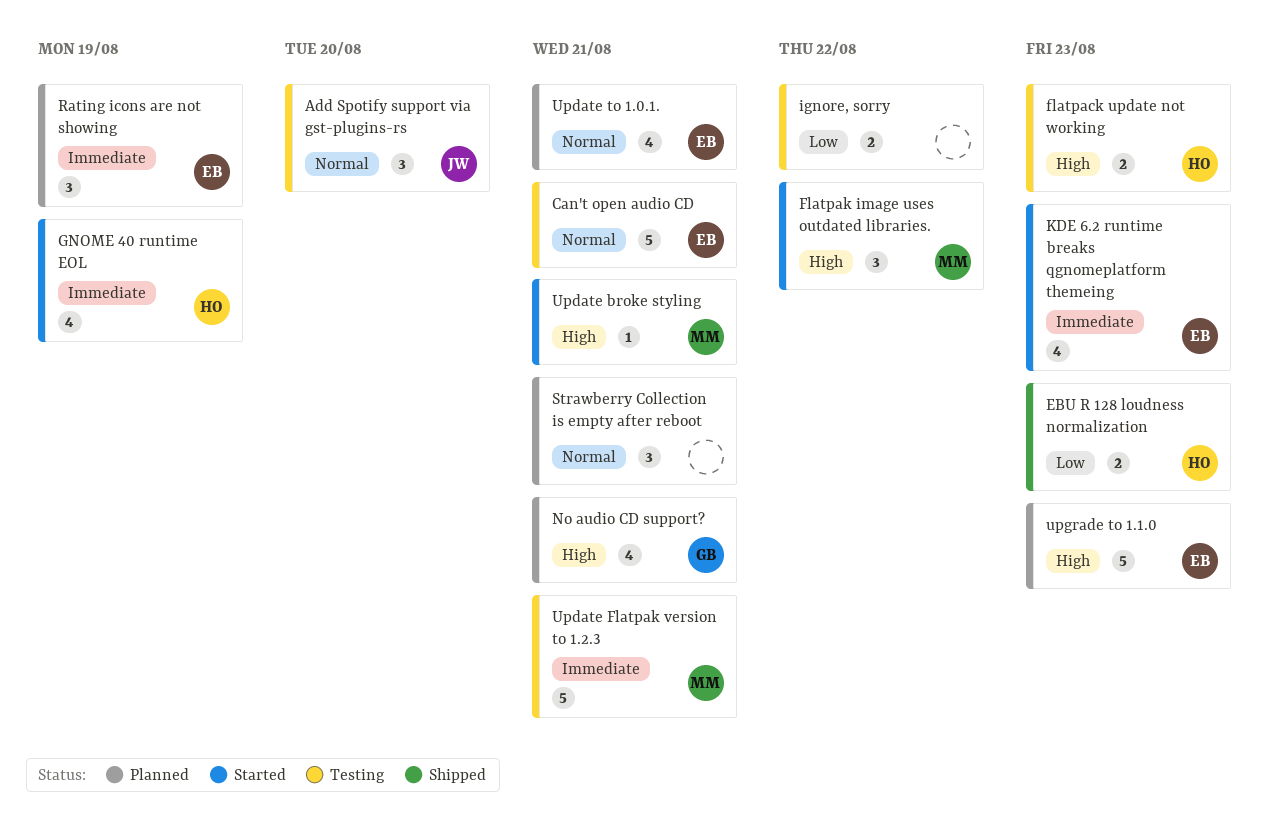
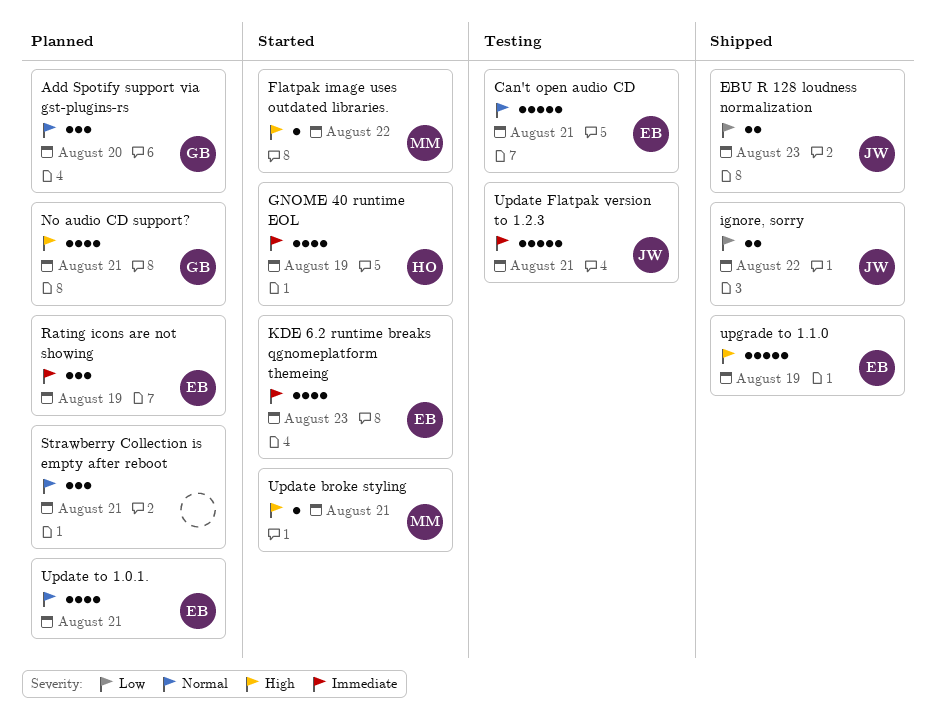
Add Spotify support via gst-plugins-rs, status: Testing -> Planned
Add Spotify support via gst-plugins-rs, owner: JW -> GB
EBU R 128 loudness normalization, owner: HO -> JW
flatpack update not working: present -> none
Flatpak image uses outdated libraries., estimate: 3 -> 1
ignore, sorry, status: Testing -> Shipped
ignore, sorry, owner: none -> JW
Update Flatpak version to 1.2.3, owner: MM -> JW
upgrade to 1.1.0, status: Planned -> Shipped
upgrade to 1.1.0, due: Aug 23 -> Aug 19

